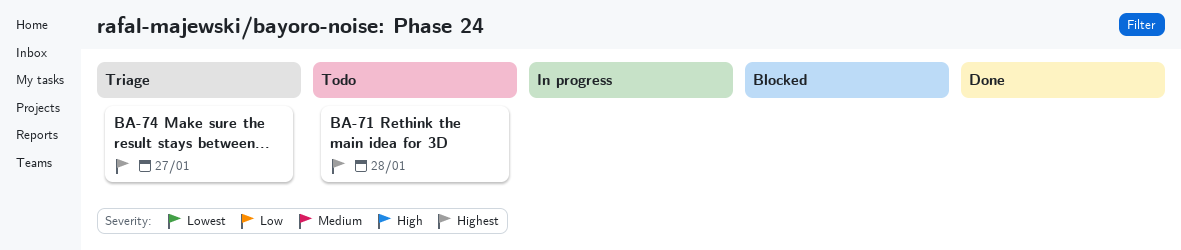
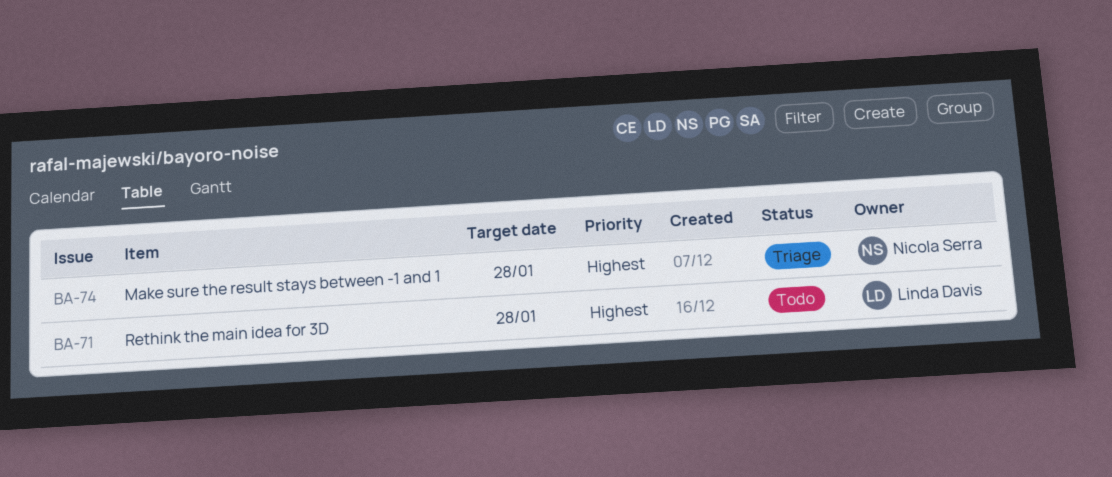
BA-74, due: Jan 27 -> Jan 28

